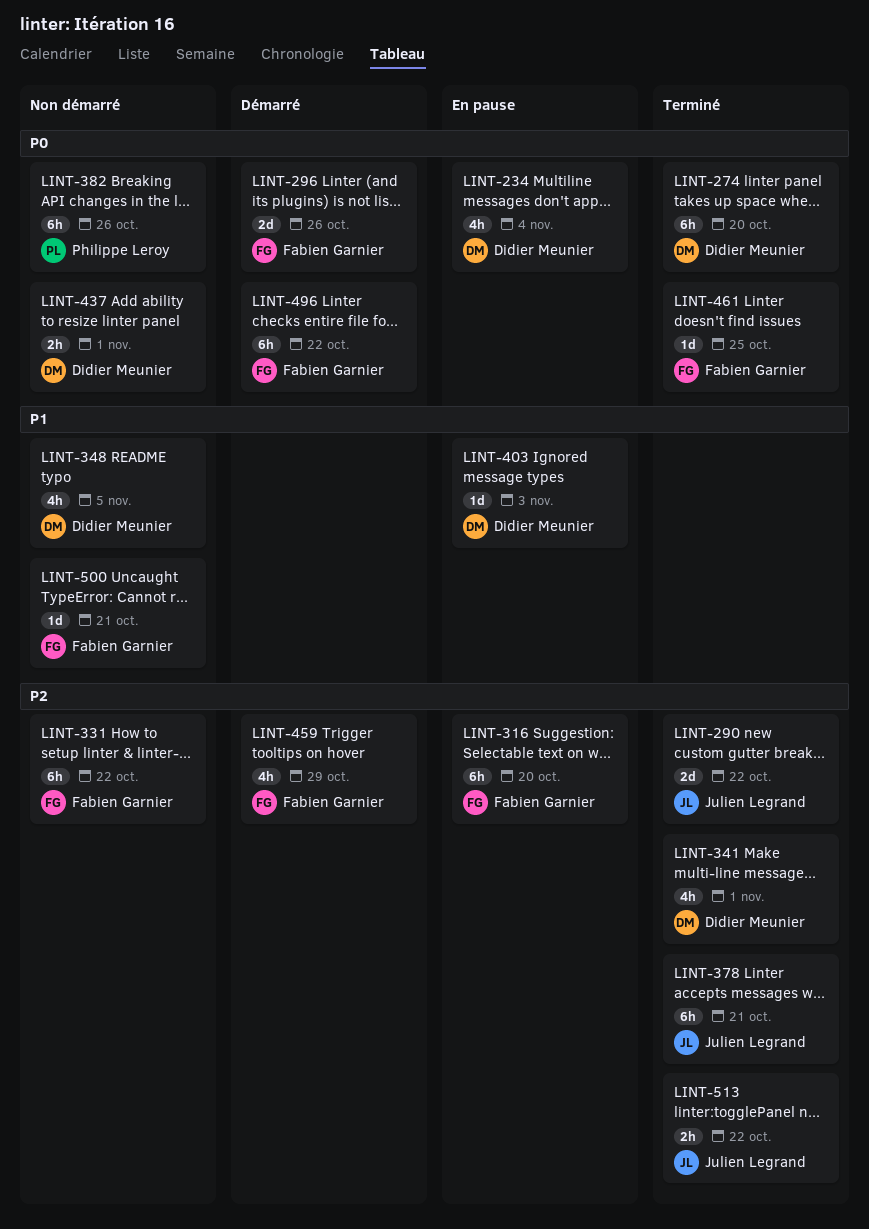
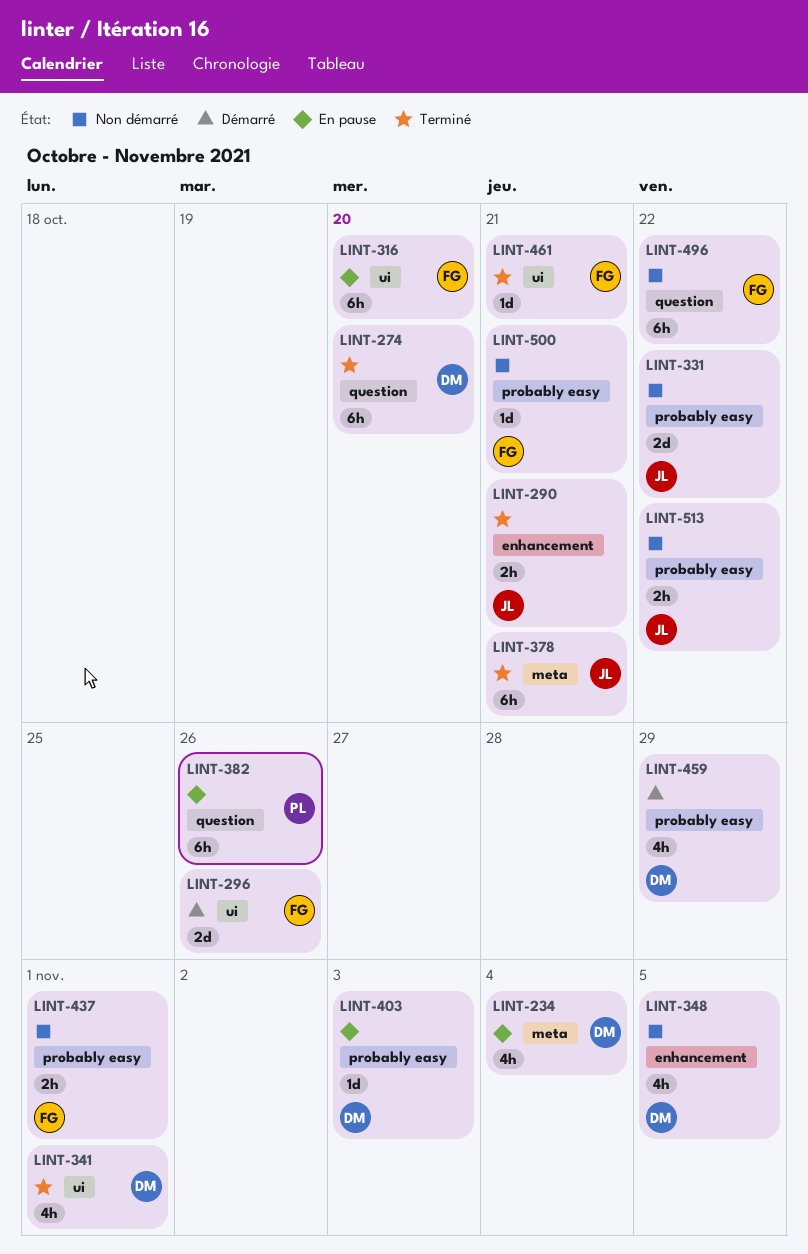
LINT-290, estimate: 2d -> 2h
LINT-290, due: Oct 22 -> Oct 21
LINT-331, owner: Fabien Garnier -> Julien Legrand
LINT-331, estimate: 6h -> 2d
LINT-382, status: Non démarré -> En pause
LINT-437, owner: Didier Meunier -> Fabien Garnier
LINT-459, owner: Fabien Garnier -> Didier Meunier
LINT-461, due: Oct 25 -> Oct 21
LINT-496, status: Démarré -> Non démarré
LINT-513, status: Terminé -> Non démarré

